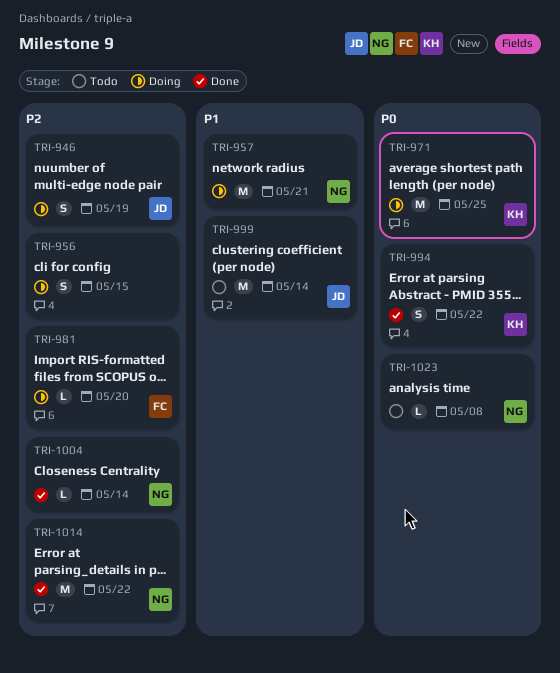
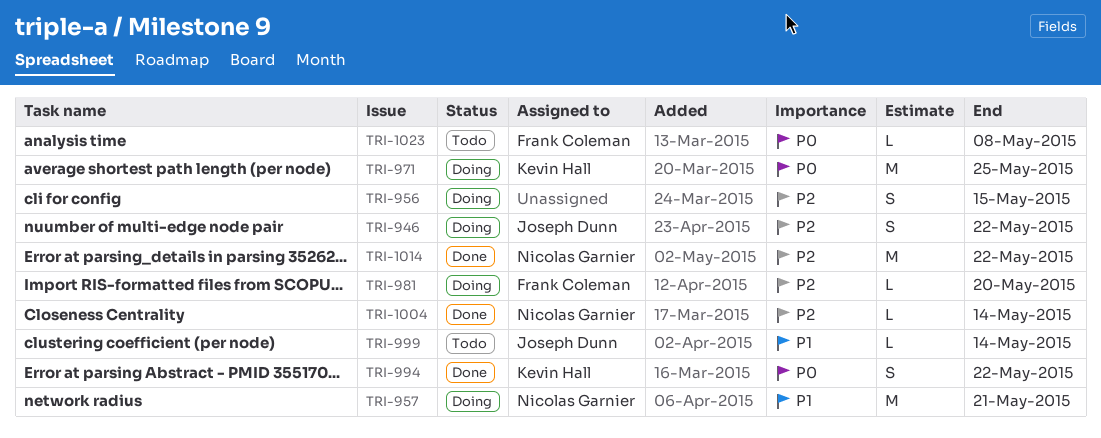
TRI-946, due: May 19 -> May 22
TRI-999, estimate: M -> L
TRI-1023, owner: Nicolas Garnier -> Frank Coleman

